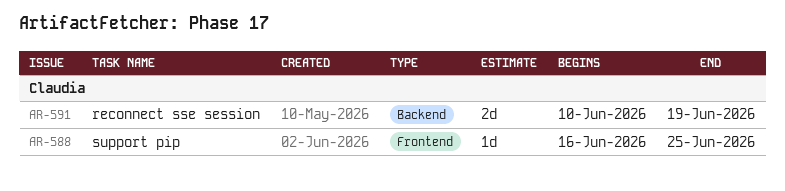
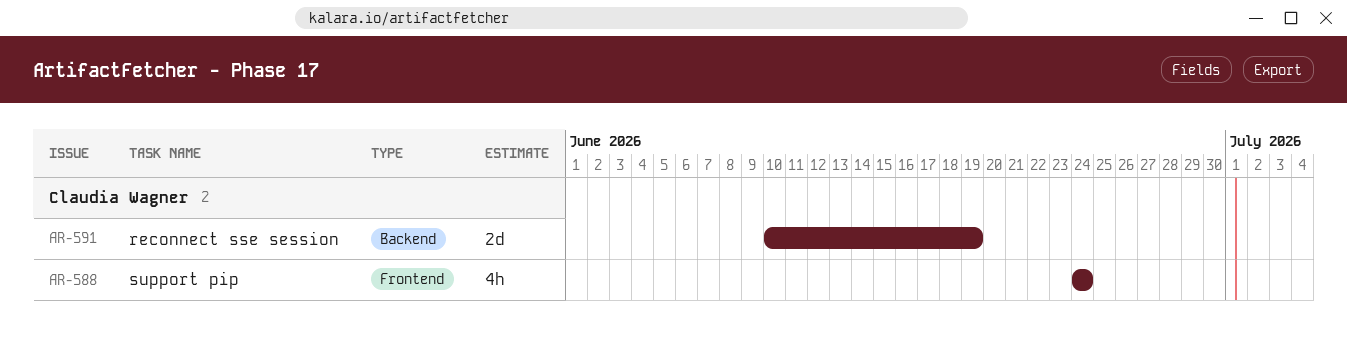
AR-588, estimate: 1d -> 4h
AR-588, start: Jun 16 -> Jun 24
AR-588, due: Jun 25 -> Jun 24

